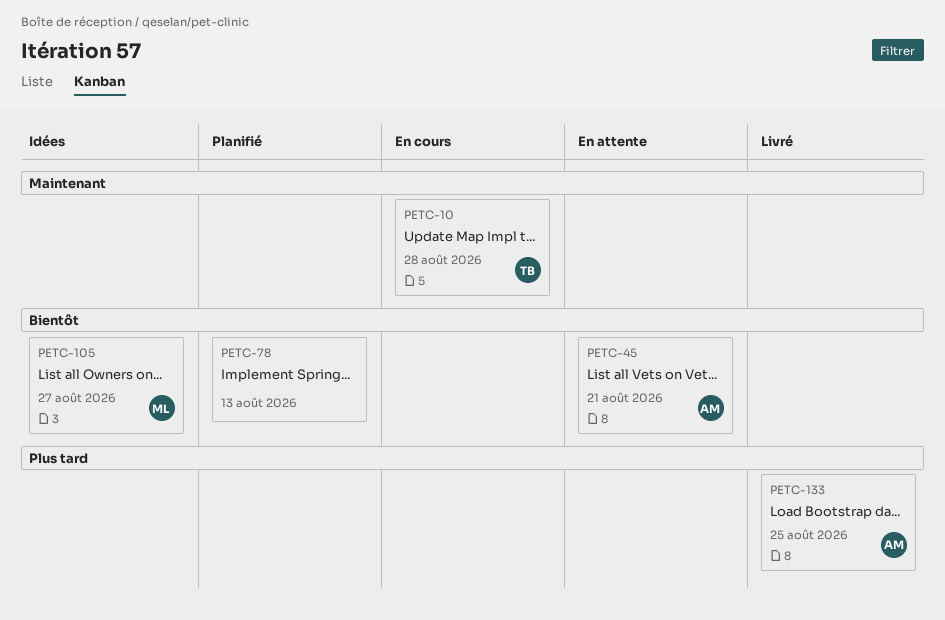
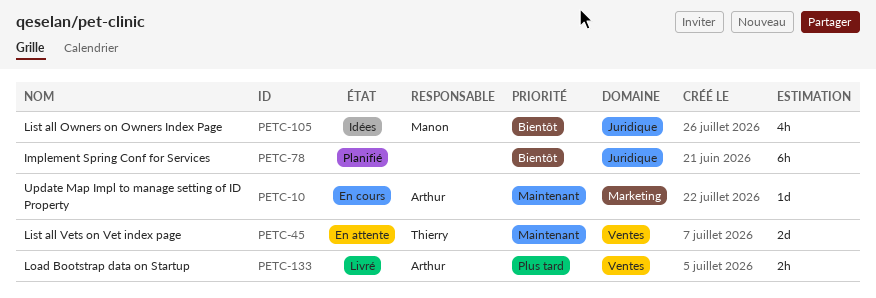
PETC-10, owner: Thierry -> Arthur
PETC-45, owner: Arthur -> Thierry
PETC-45, priority: Bientôt -> Maintenant

